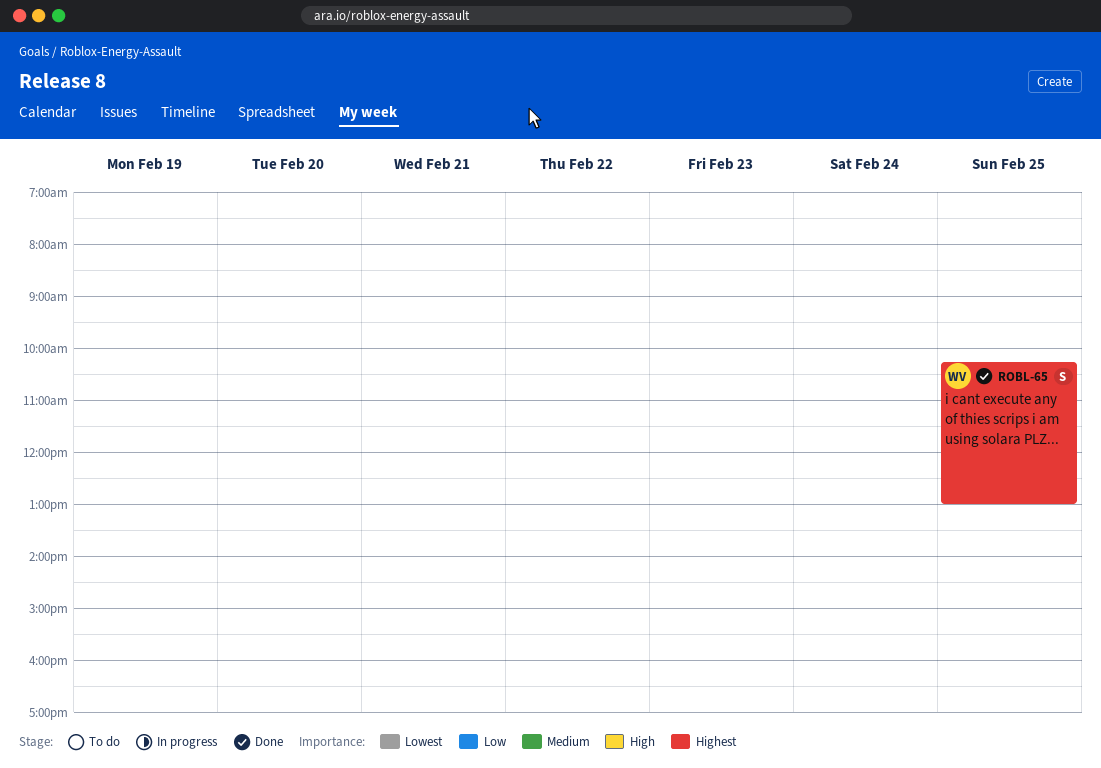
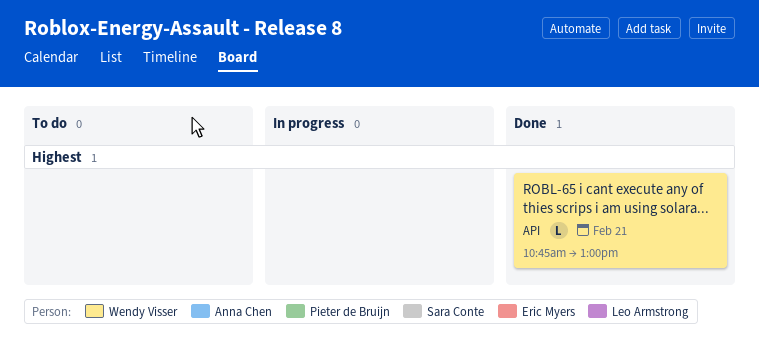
ROBL-65, estimate: S -> L
ROBL-65, day: Feb 25 -> Feb 21
ROBL-65, begins: 10:15 -> 10:45

